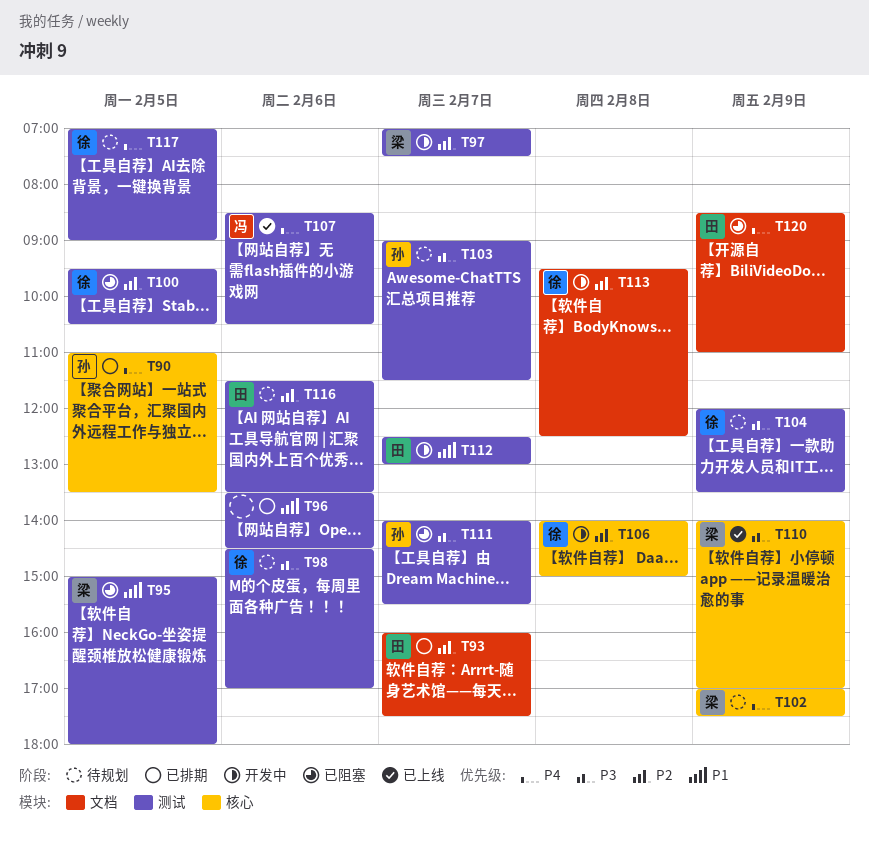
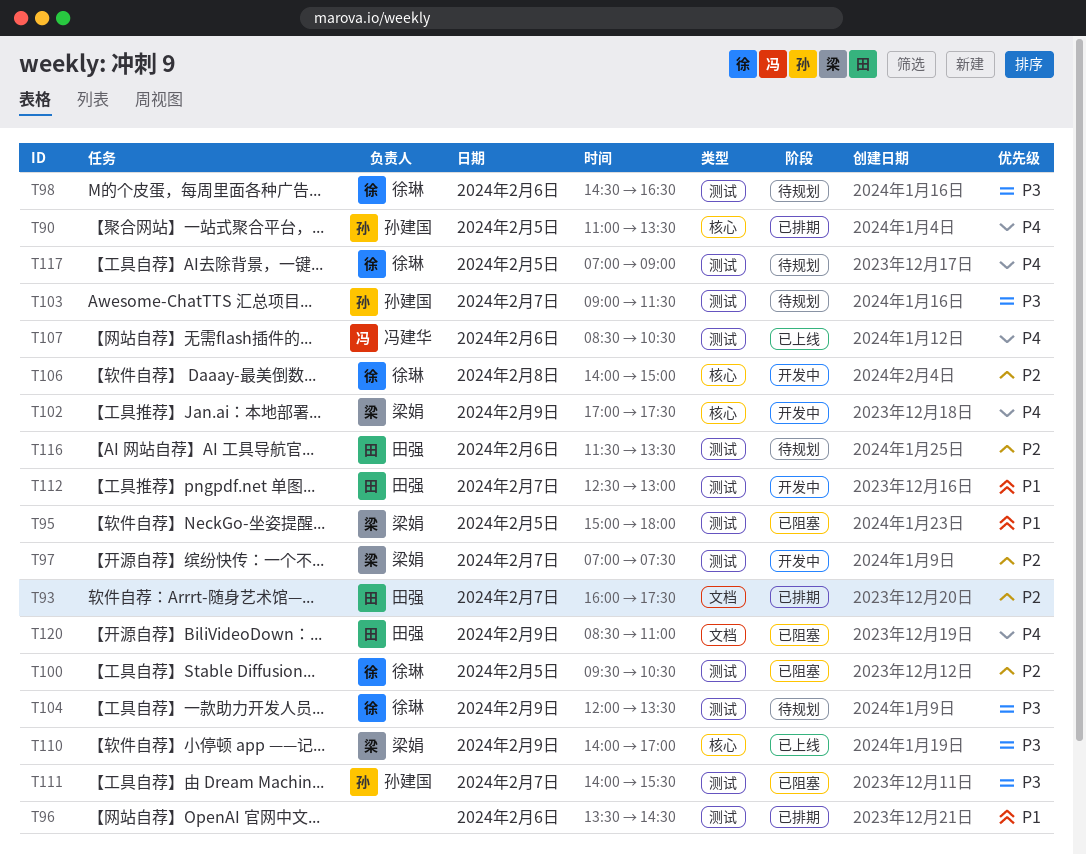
T98, ends: 17:00 -> 16:30
T102, status: 待规划 -> 开发中
T113: present -> none

